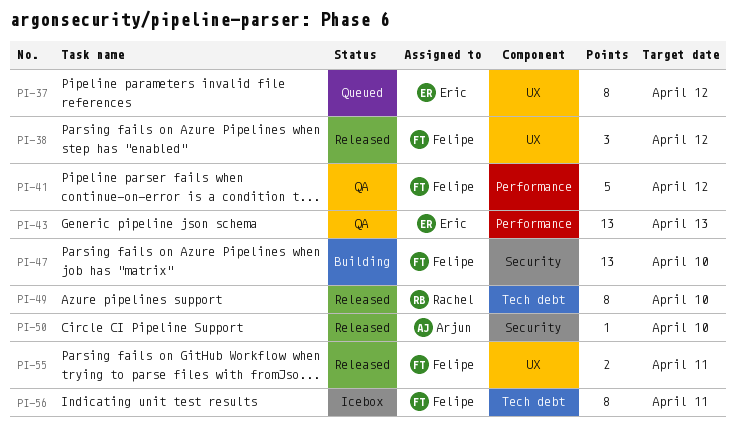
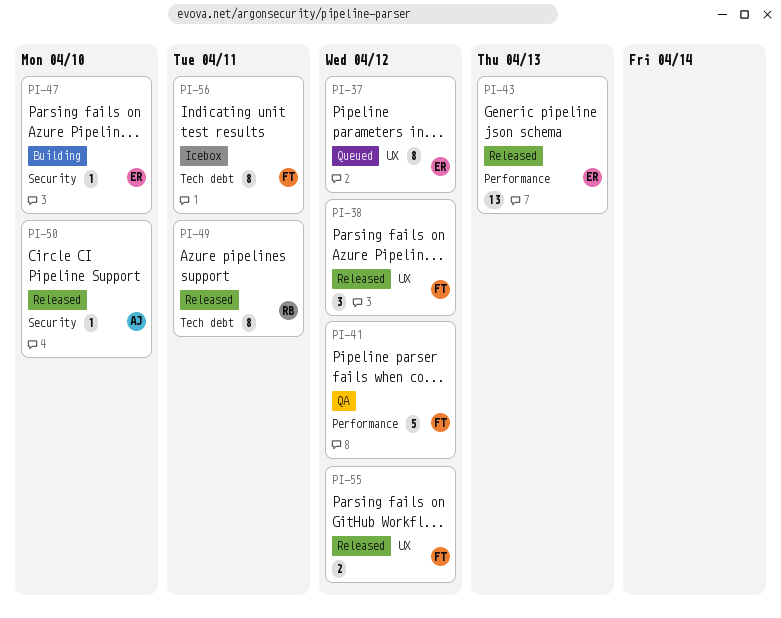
PI-43, status: QA -> Released
PI-47, owner: Felipe -> Eric
PI-47, estimate: 13 -> 1
PI-49, due: Apr 10 -> Apr 11
PI-55, due: Apr 11 -> Apr 12

